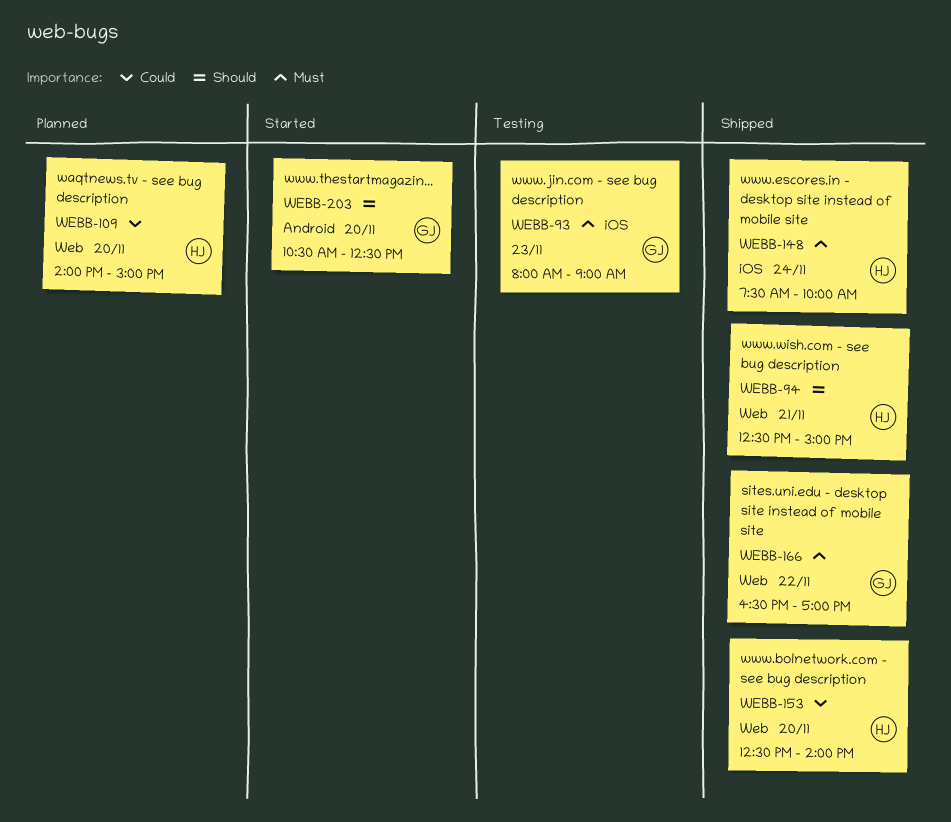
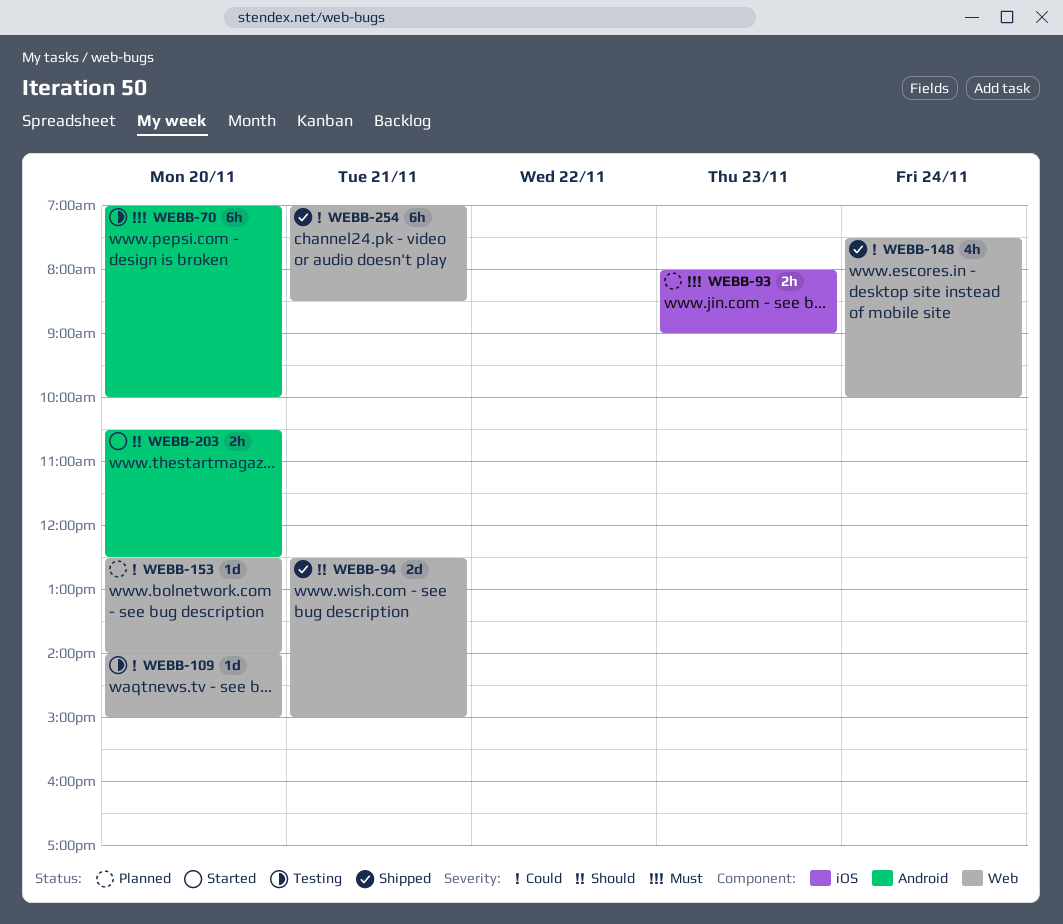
WEBB-70: none -> present
WEBB-93, status: Testing -> Planned
WEBB-109, status: Planned -> Testing
WEBB-148, priority: Must -> Could
WEBB-148, label: iOS -> Web
WEBB-153, status: Shipped -> Planned
WEBB-166: present -> none
WEBB-254: none -> present

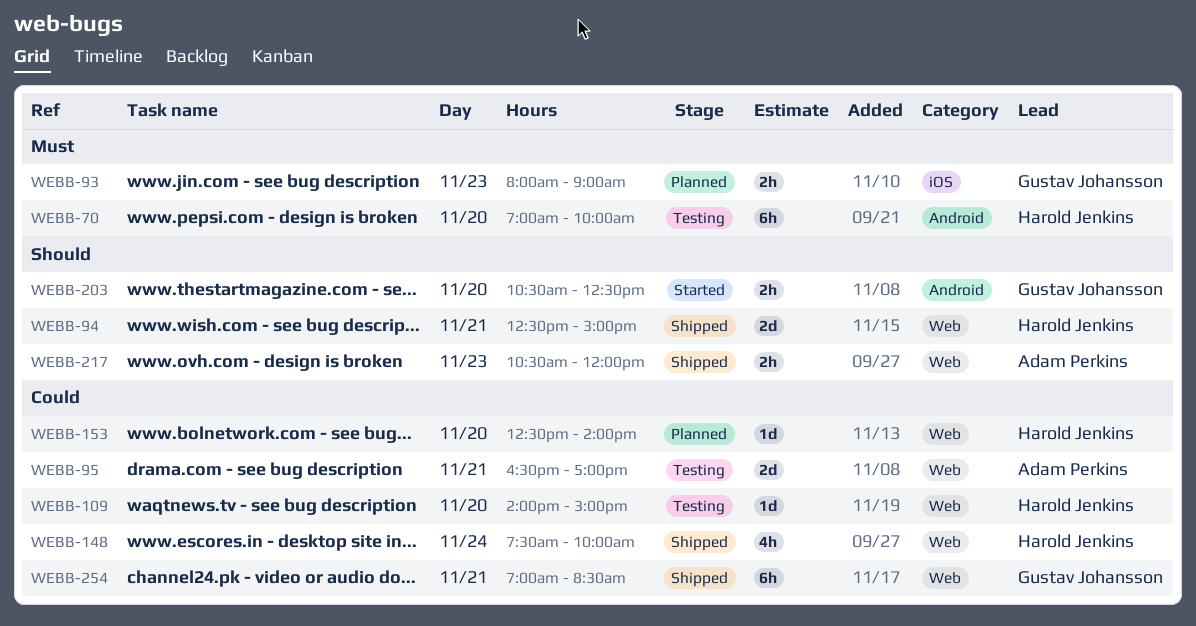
WEBB-95: none -> present
WEBB-217: none -> present

